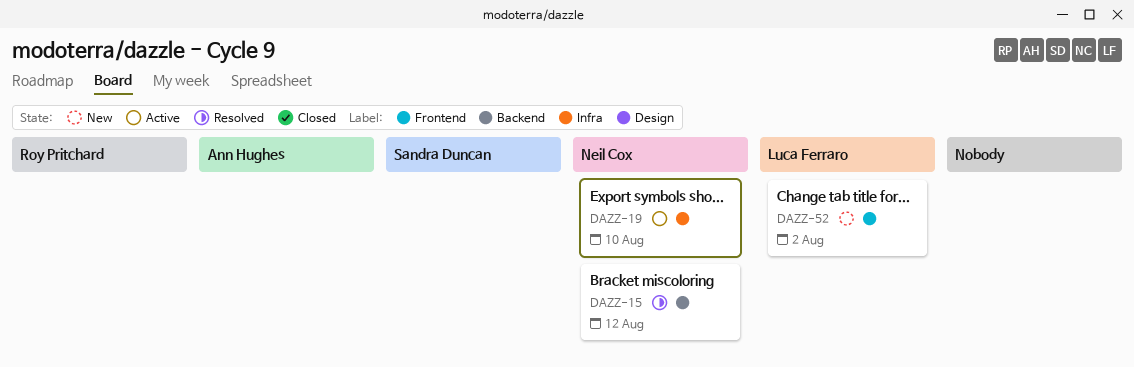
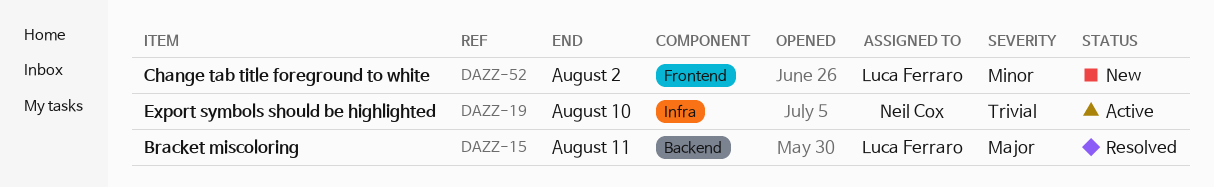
DAZZ-15, owner: Neil Cox -> Luca Ferraro
DAZZ-15, due: Aug 12 -> Aug 11

